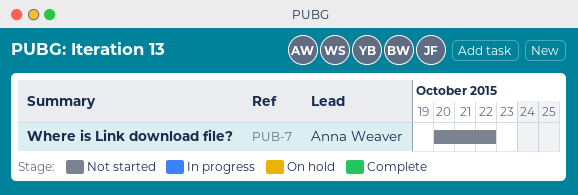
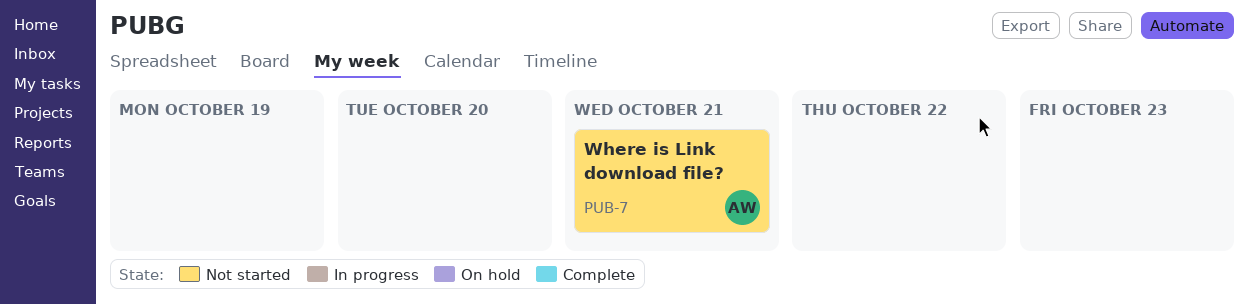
PUB-7, due: Oct 22 -> Oct 21

